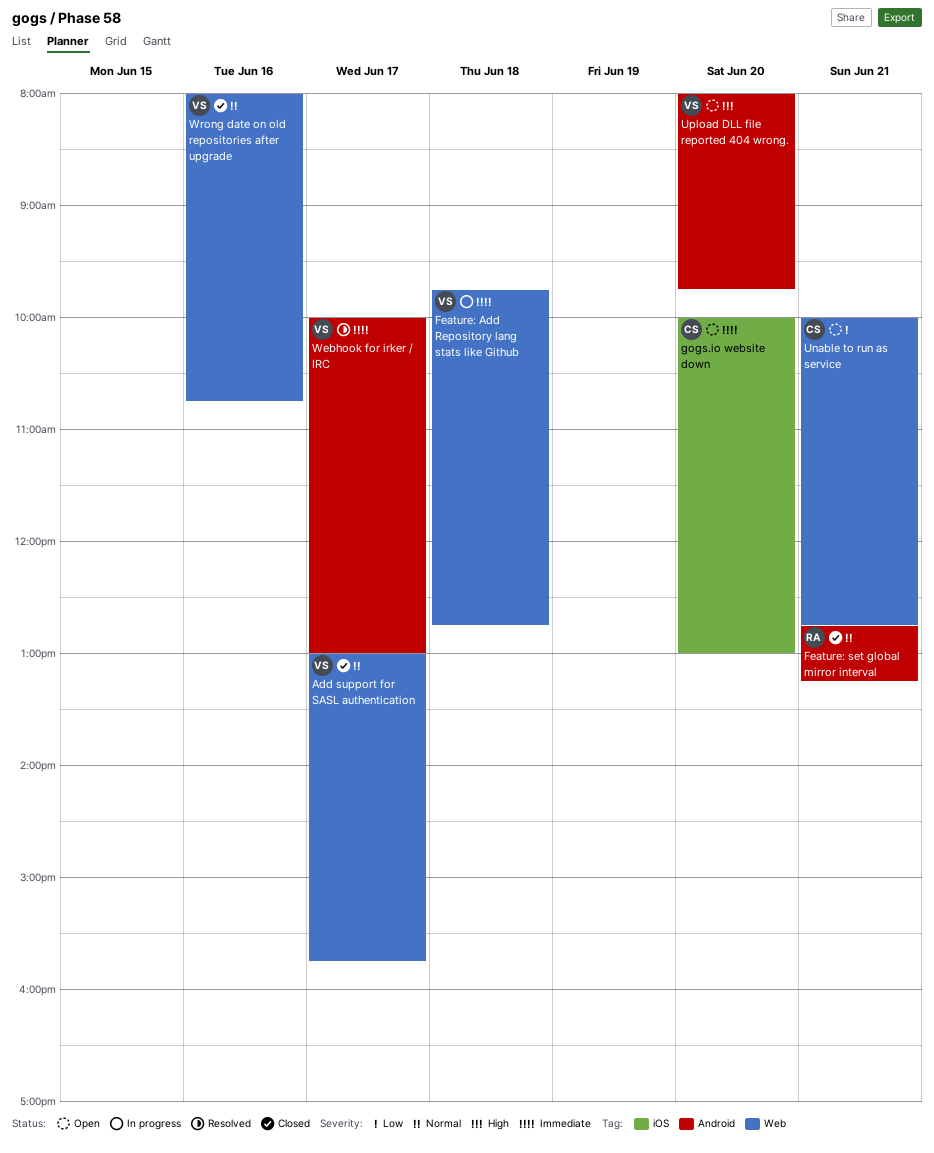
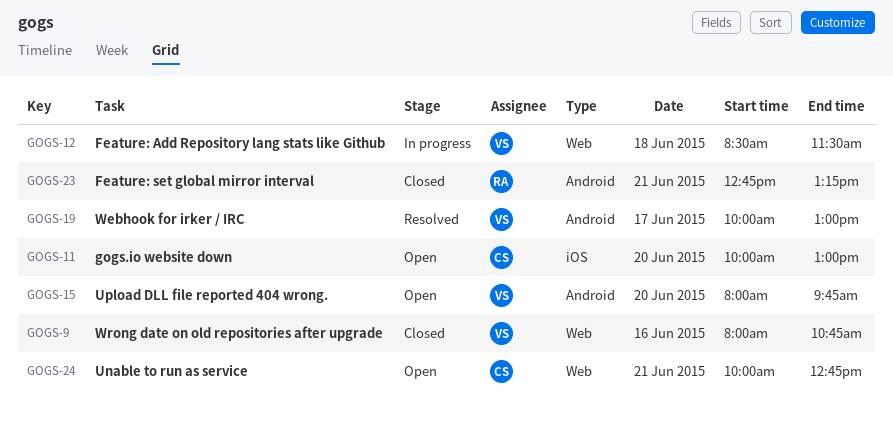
Add support for SASL authentication: present -> none
Feature: Add Repository lang stats like Github, begins: 09:45 -> 08:30
Feature: Add Repository lang stats like Github, ends: 12:45 -> 11:30

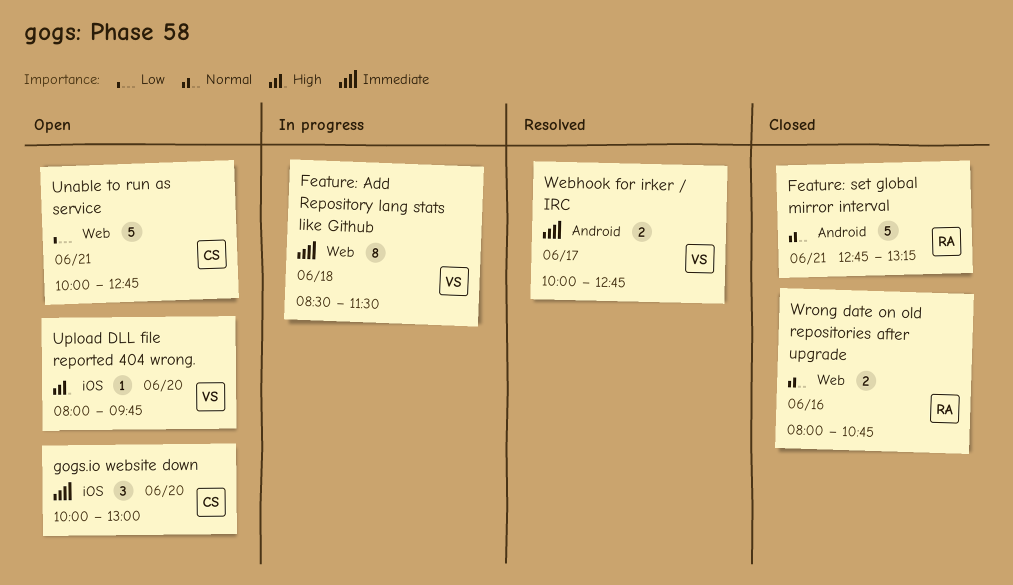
Upload DLL file reported 404 wrong., label: Android -> iOS
Webhook for irker / IRC, ends: 13:00 -> 12:45
Wrong date on old repositories after upgrade, owner: VS -> RA

